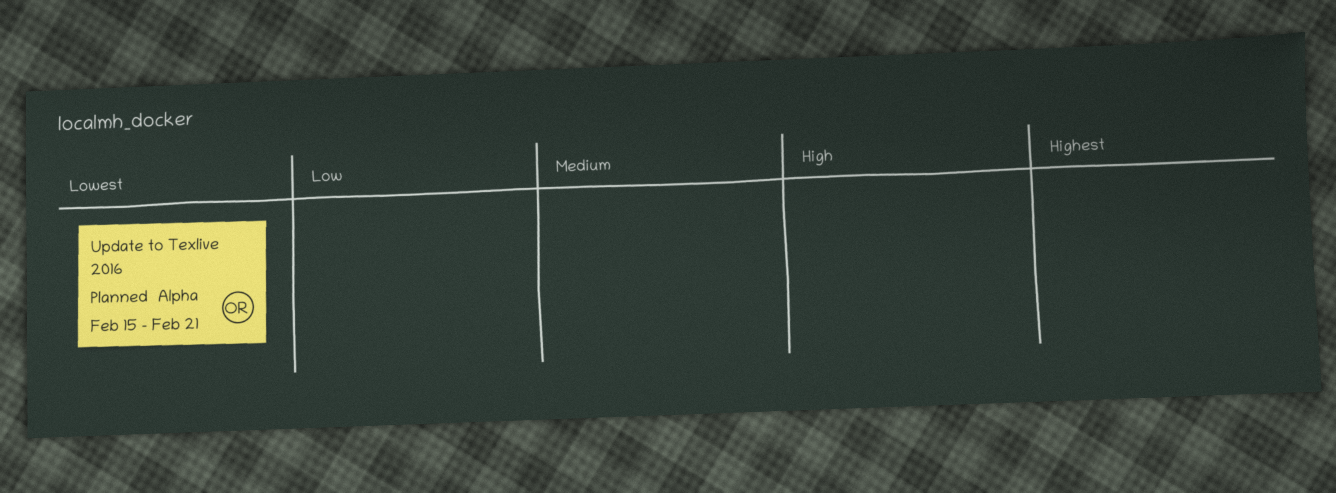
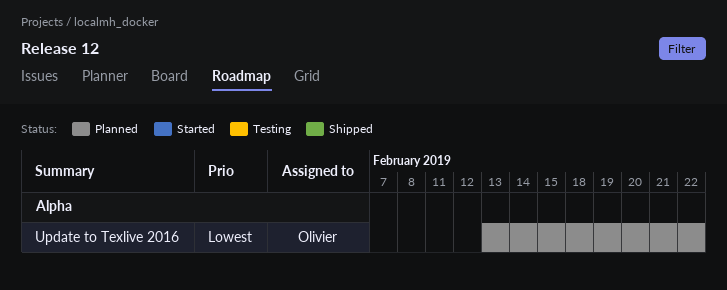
Update to Texlive 2016, start: Feb 15 -> Feb 13
Update to Texlive 2016, due: Feb 21 -> Feb 22

